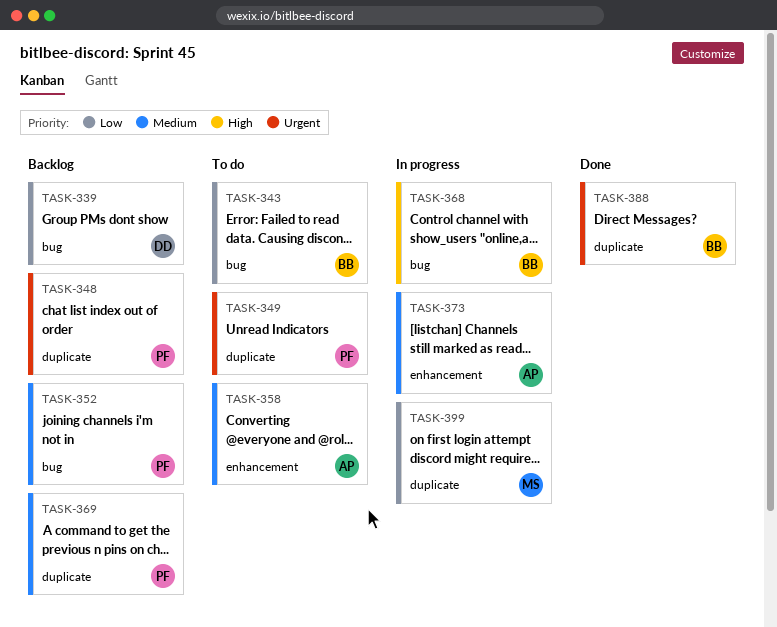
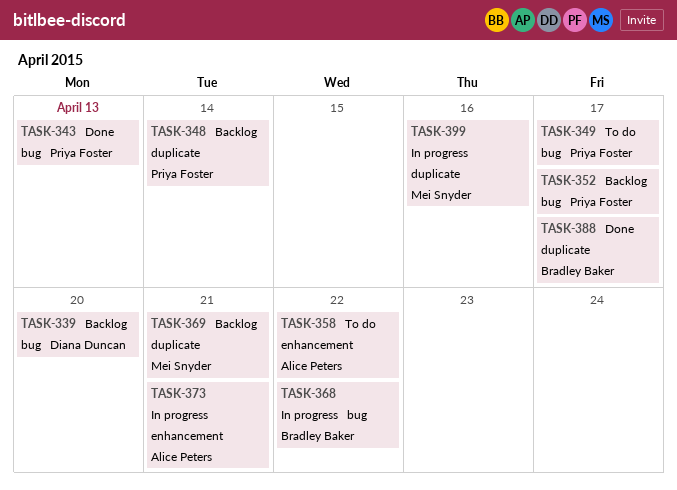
TASK-343, status: To do -> Done
TASK-343, owner: Bradley Baker -> Priya Foster
TASK-349, label: duplicate -> bug
TASK-369, owner: Priya Foster -> Mei Snyder

